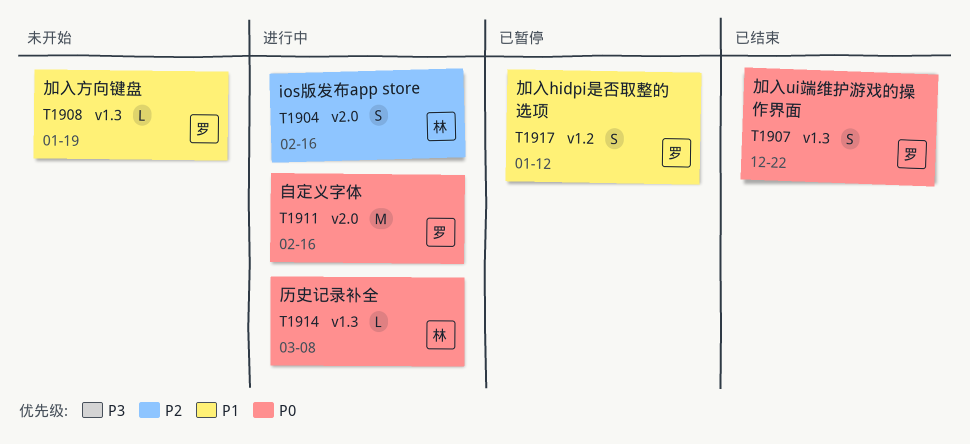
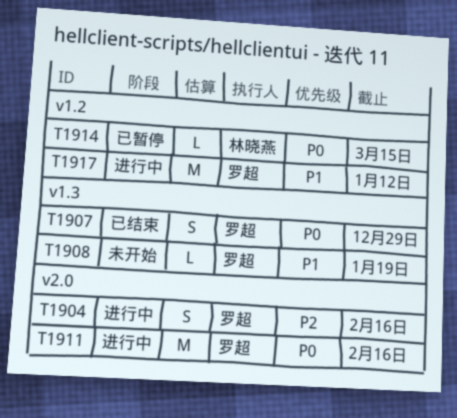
T1904, owner: 林晓燕 -> 罗超
T1907, due: Dec 22 -> Dec 29
T1914, status: 进行中 -> 已暂停
T1914, label: v1.3 -> v1.2
T1914, due: Mar 8 -> Mar 15
T1917, status: 已暂停 -> 进行中
T1917, estimate: S -> M

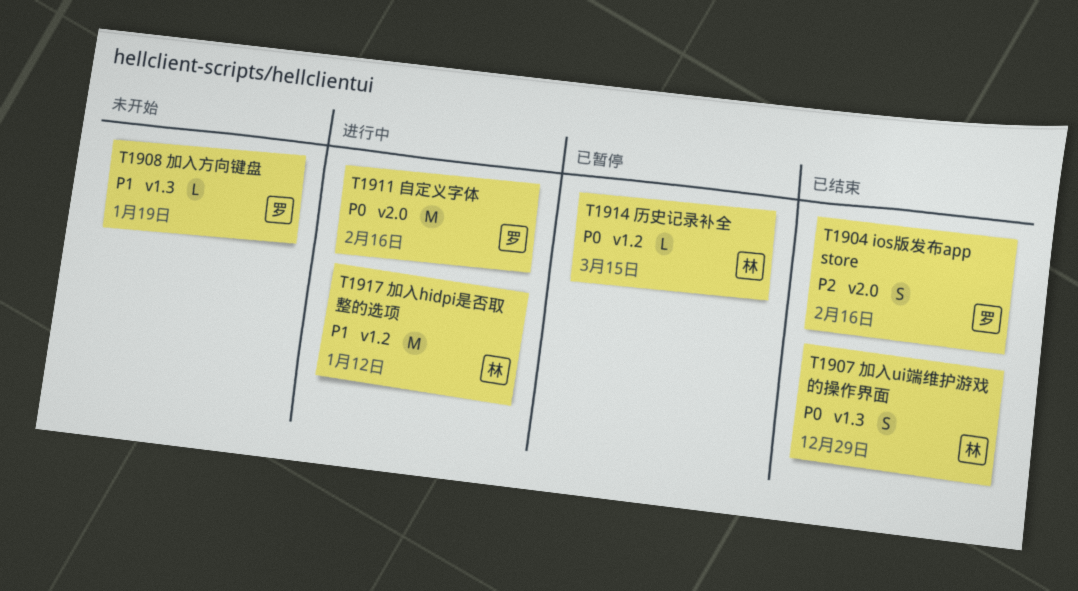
T1904, status: 进行中 -> 已结束
T1907, owner: 罗超 -> 林晓燕
T1917, owner: 罗超 -> 林晓燕

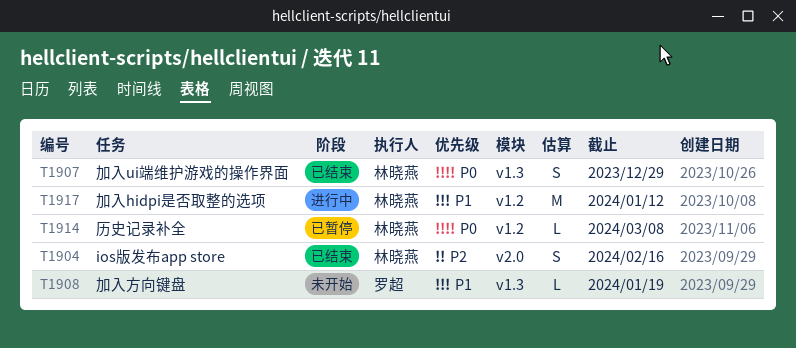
T1904, owner: 罗超 -> 林晓燕
T1911: present -> none
T1914, due: Mar 15 -> Mar 8

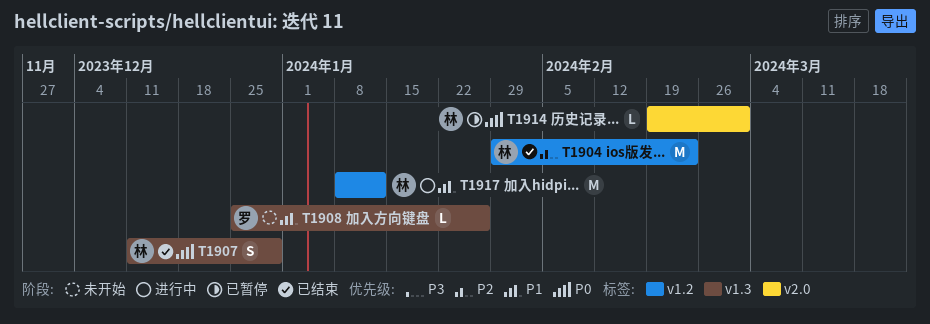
T1904, label: v2.0 -> v1.2
T1904, estimate: S -> M
T1904, due: Feb 16 -> Feb 23
T1908, due: Jan 19 -> Jan 26
T1914, label: v1.2 -> v2.0
T1914, due: Mar 8 -> Mar 1

